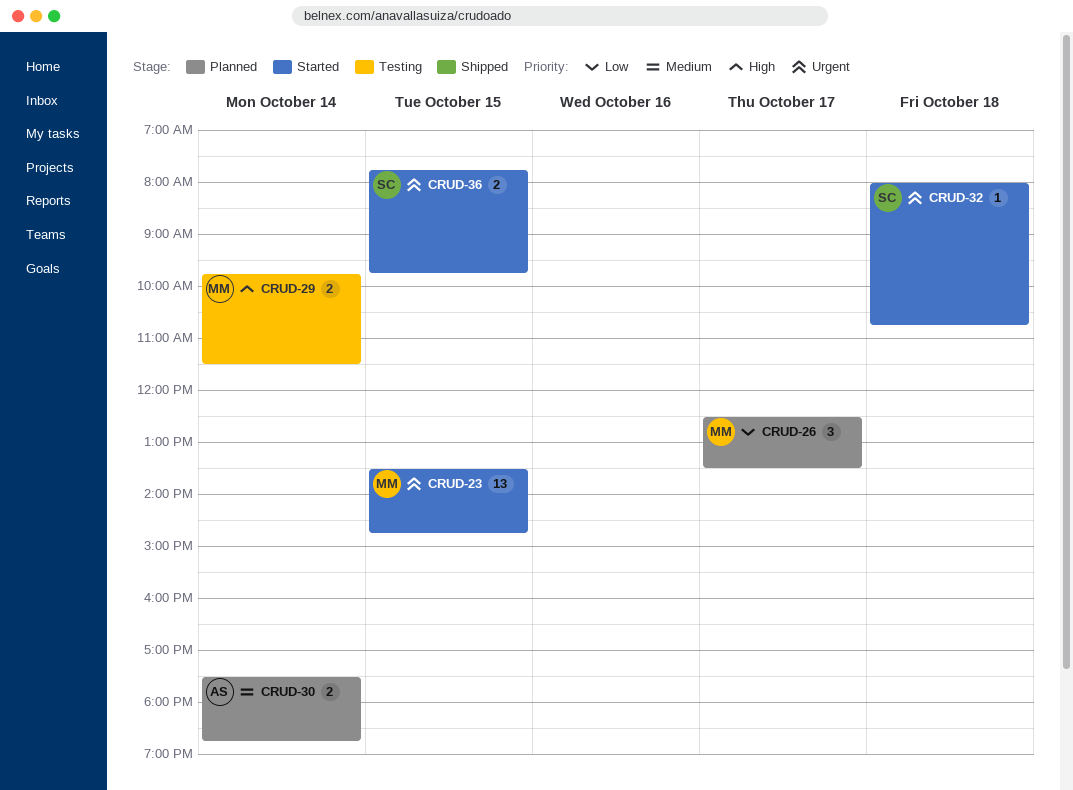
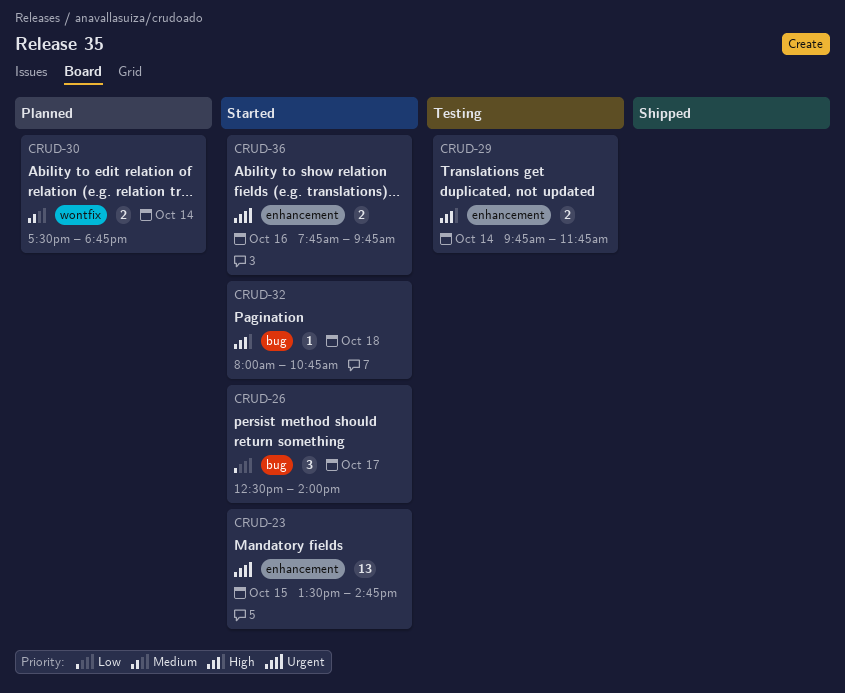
CRUD-26, status: Planned -> Started
CRUD-26, ends: 13:30 -> 14:00
CRUD-29, ends: 11:30 -> 11:45
CRUD-32, priority: Urgent -> High
CRUD-36, day: Oct 15 -> Oct 16

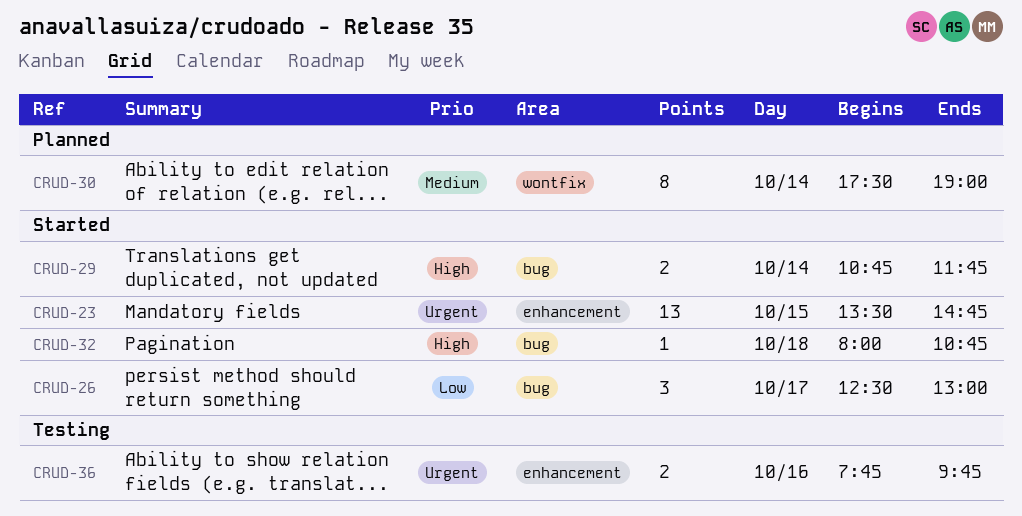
CRUD-26, ends: 14:00 -> 13:00
CRUD-29, status: Testing -> Started
CRUD-29, label: enhancement -> bug
CRUD-29, begins: 09:45 -> 10:45
CRUD-30, estimate: 2 -> 8
CRUD-30, ends: 18:45 -> 19:00
CRUD-36, status: Started -> Testing

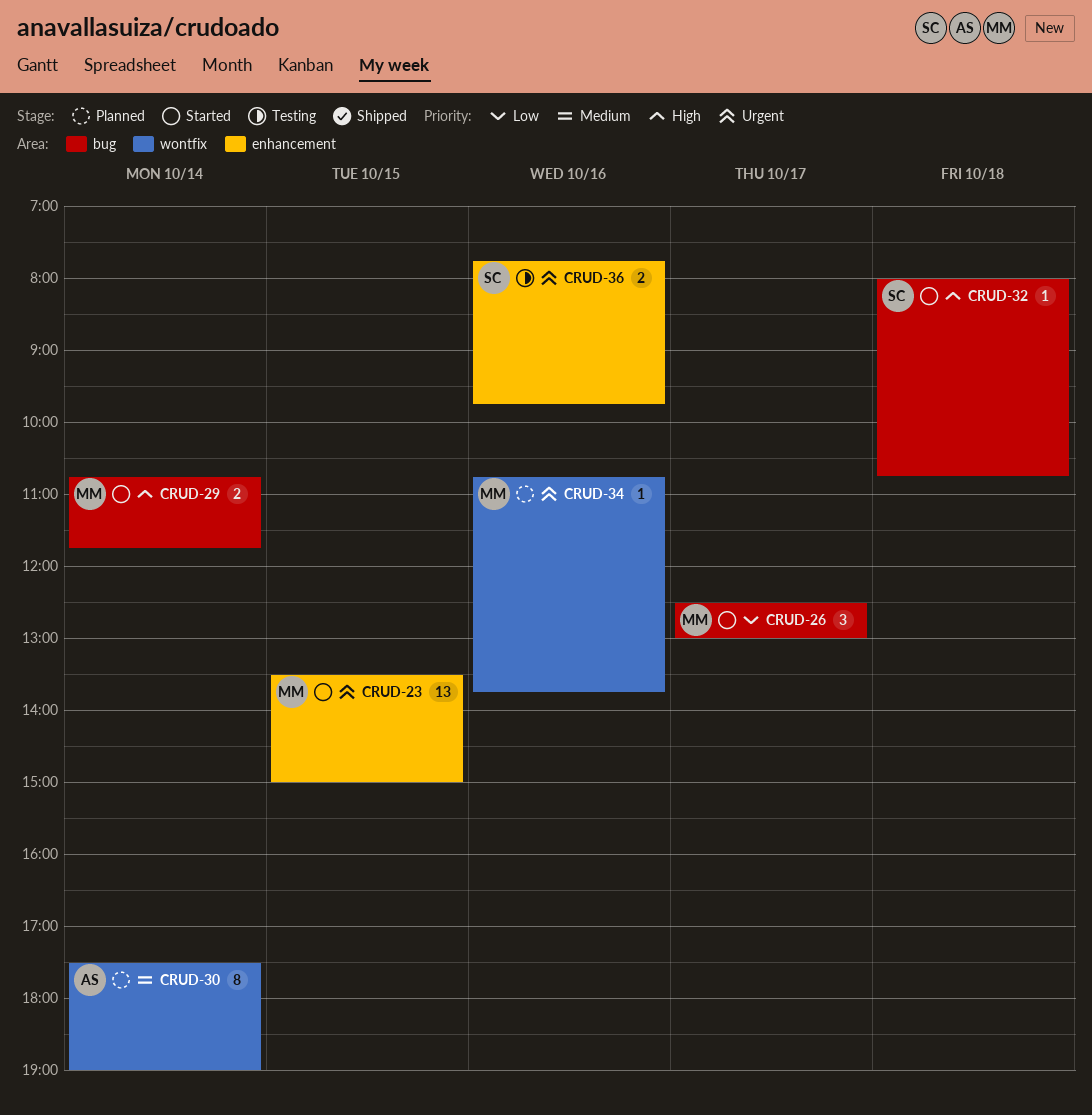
CRUD-23, ends: 14:45 -> 15:00
CRUD-34: none -> present

